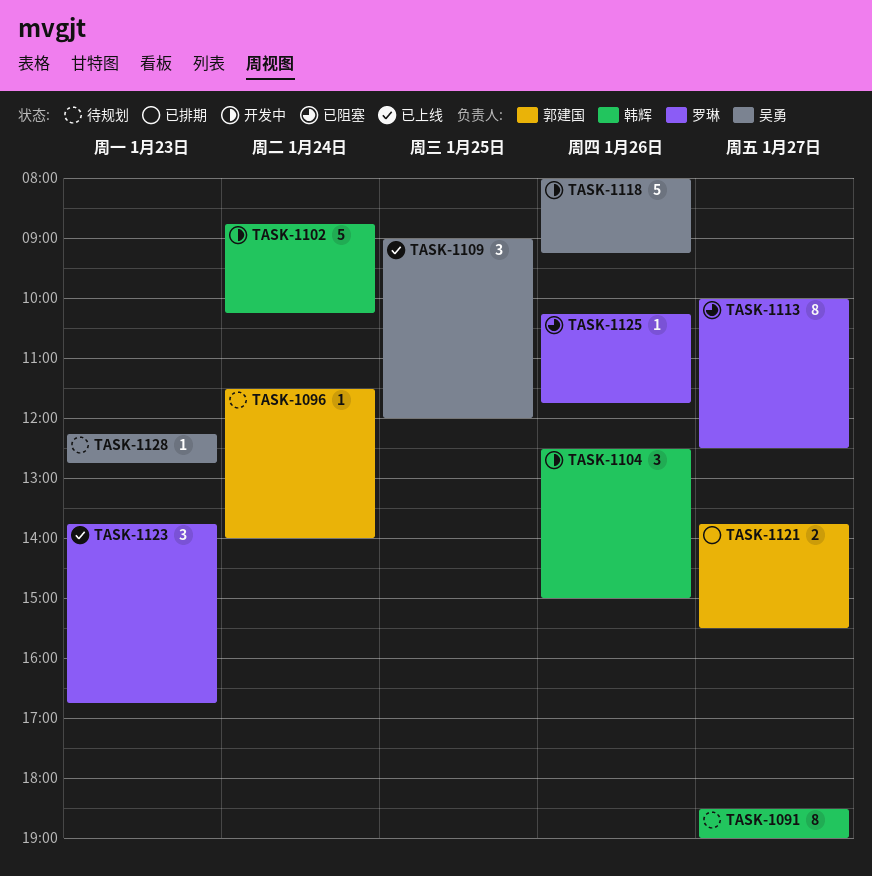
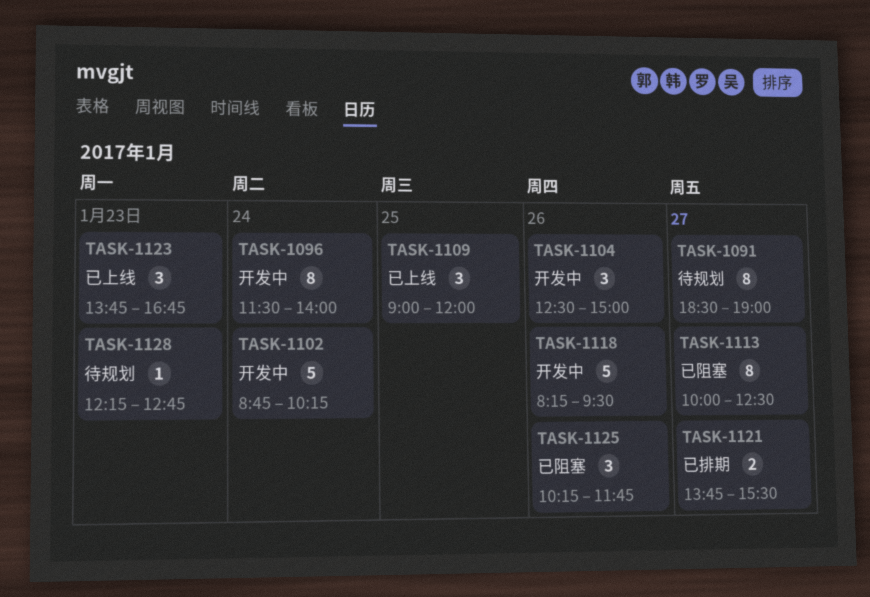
TASK-1096, status: 待规划 -> 开发中
TASK-1096, estimate: 1 -> 8
TASK-1118, begins: 08:00 -> 08:15
TASK-1118, ends: 09:15 -> 09:30
TASK-1125, estimate: 1 -> 3

